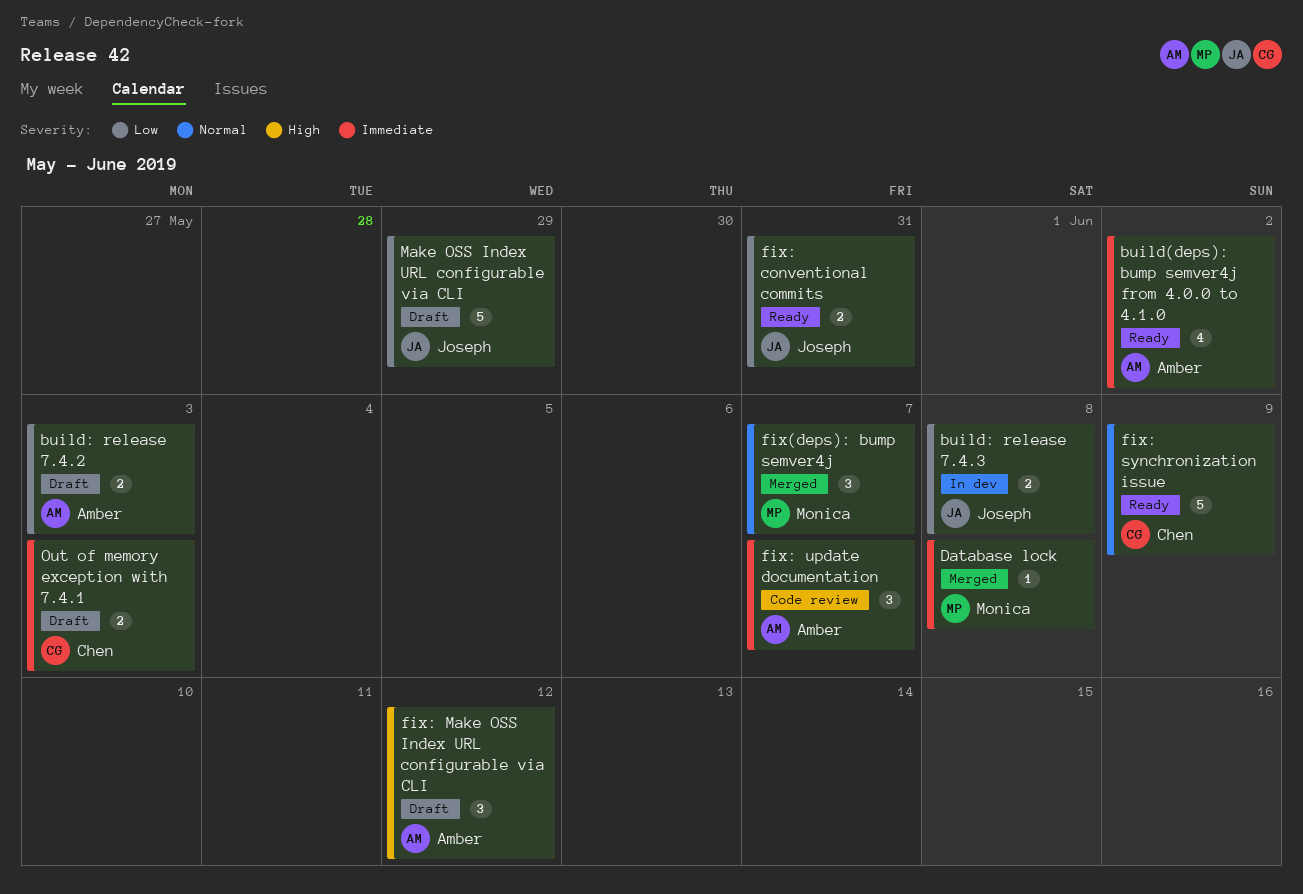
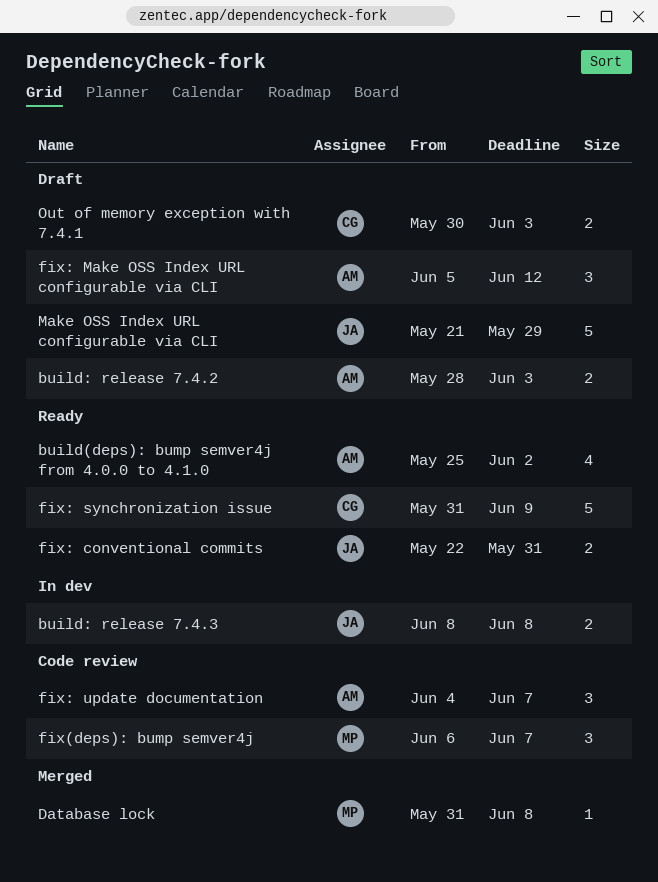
fix(deps): bump semver4j, status: Merged -> Code review

